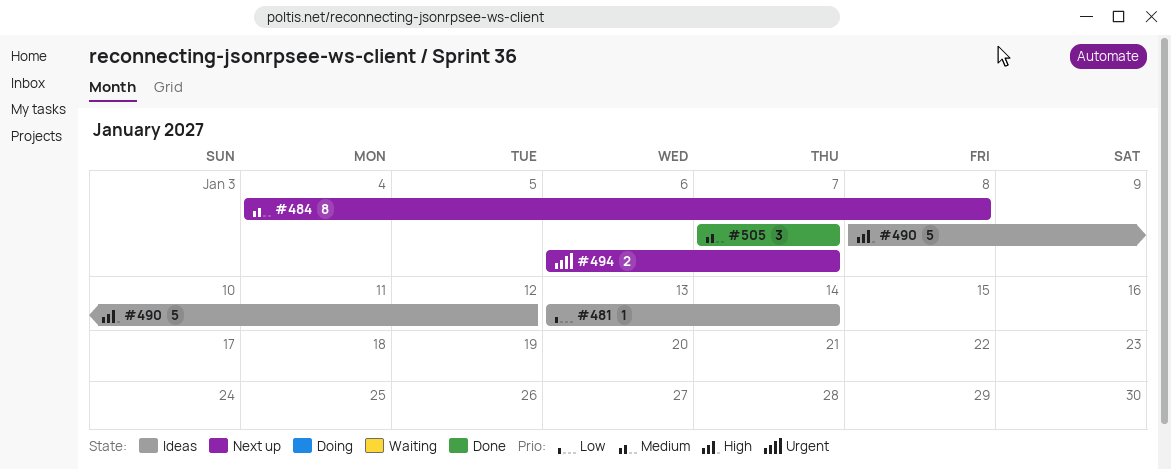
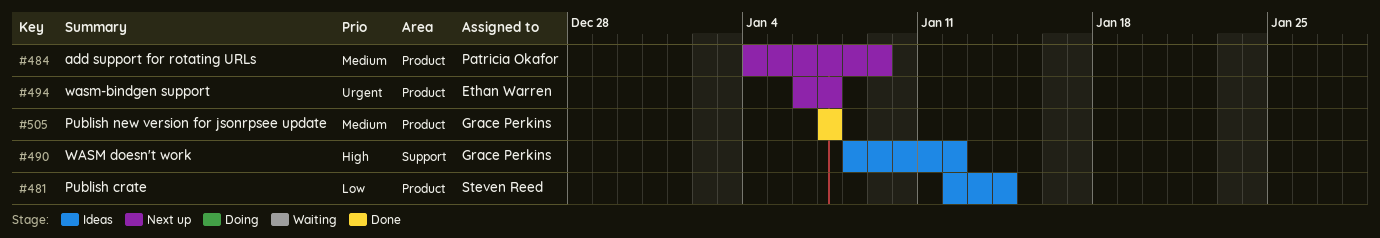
#481, start: Jan 13 -> Jan 12
#484, due: Jan 8 -> Jan 9

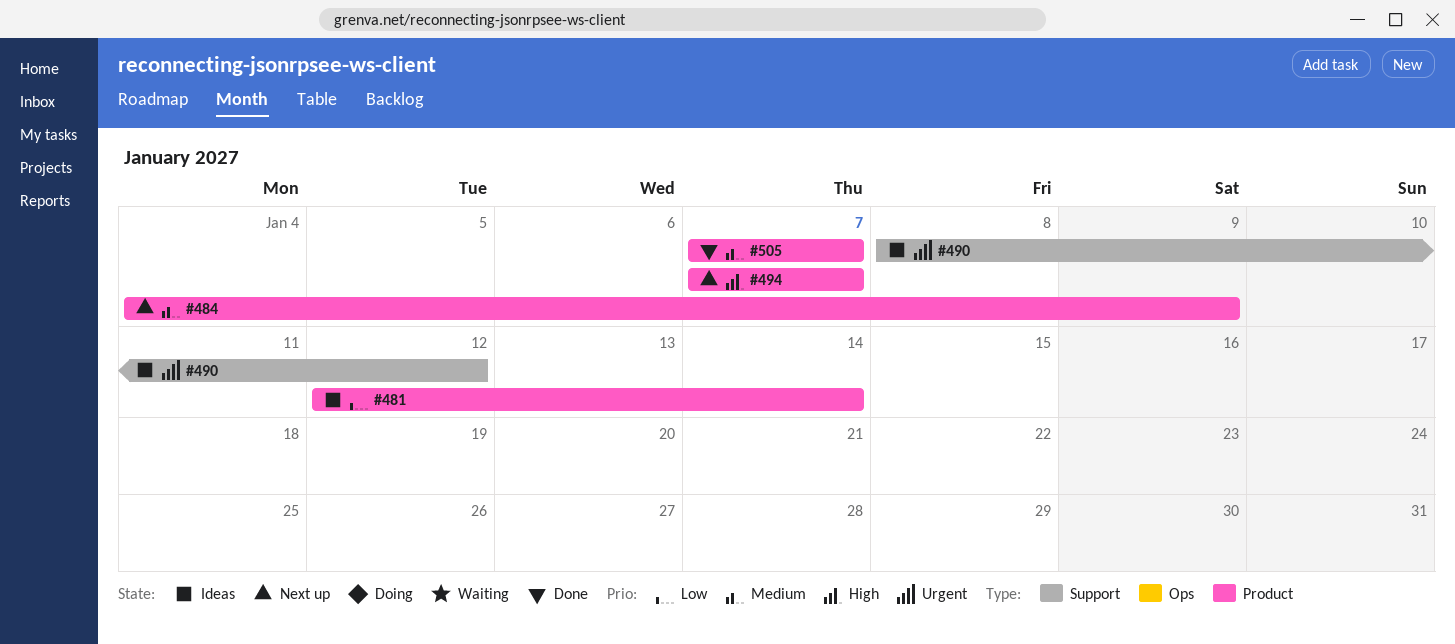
#490, priority: High -> Urgent
#494, priority: Urgent -> High
#494, start: Jan 6 -> Jan 7

